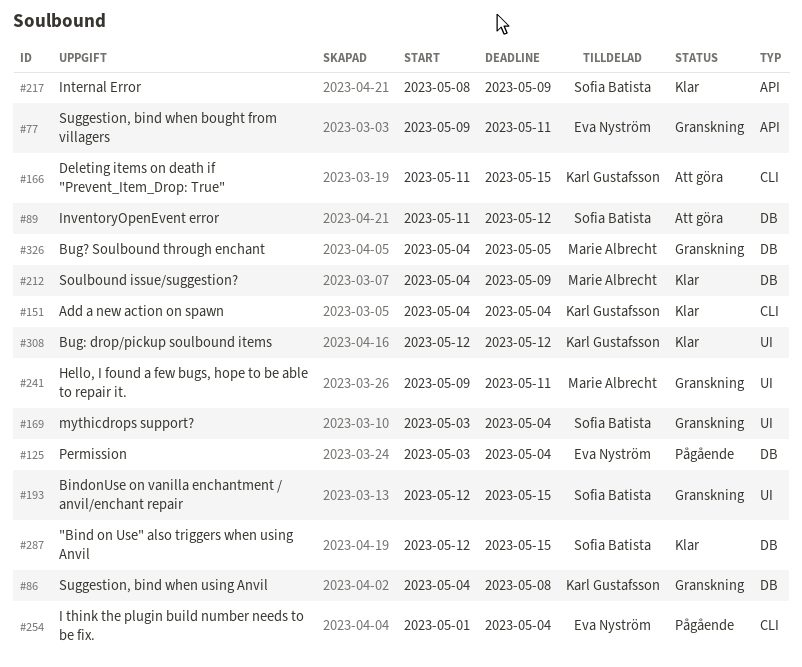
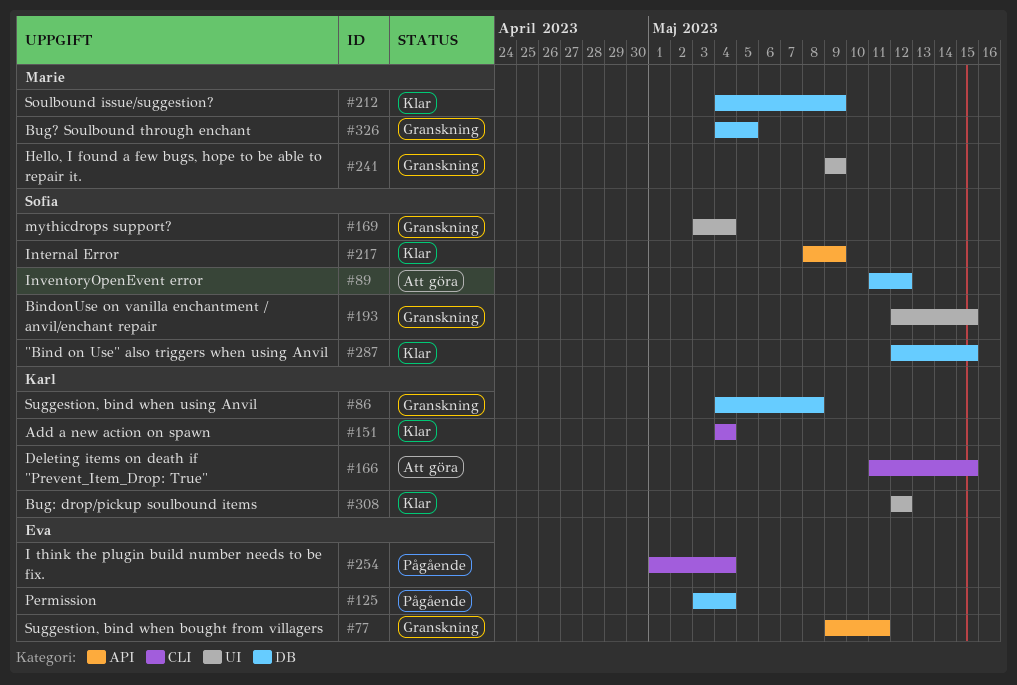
#241, due: May 11 -> May 9

